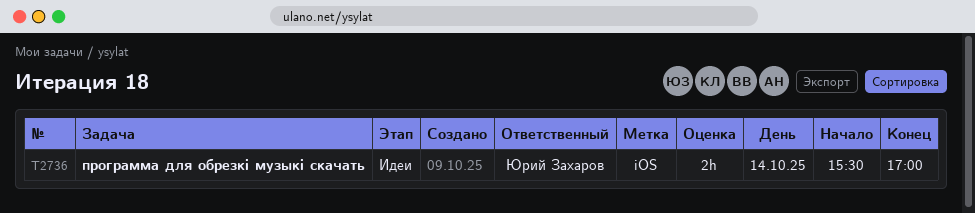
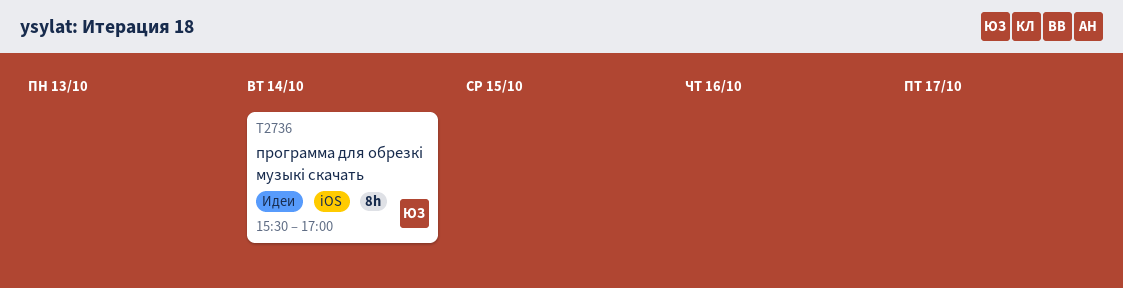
T2736, estimate: 2h -> 8h

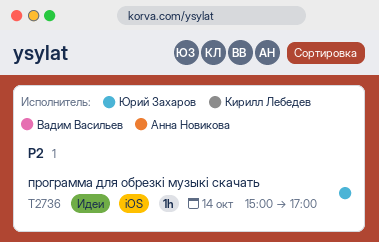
T2736, estimate: 8h -> 1h
T2736, begins: 15:30 -> 15:00

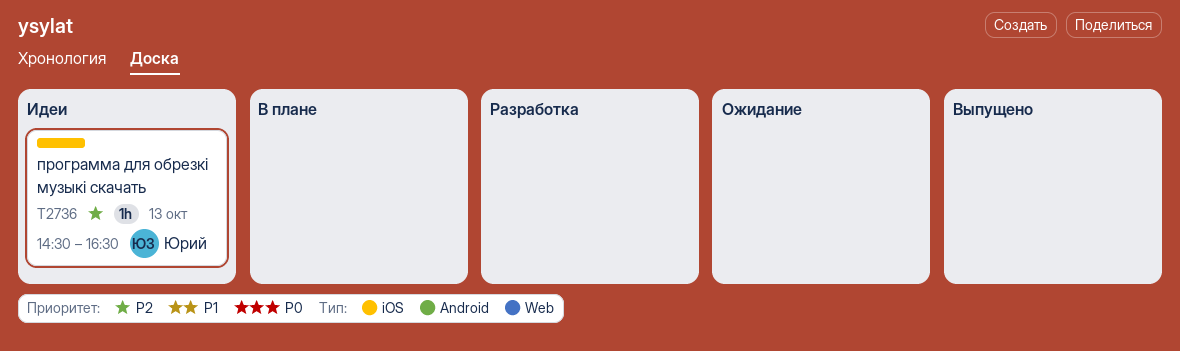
T2736, day: Oct 14 -> Oct 13
T2736, begins: 15:00 -> 14:30
T2736, ends: 17:00 -> 16:30

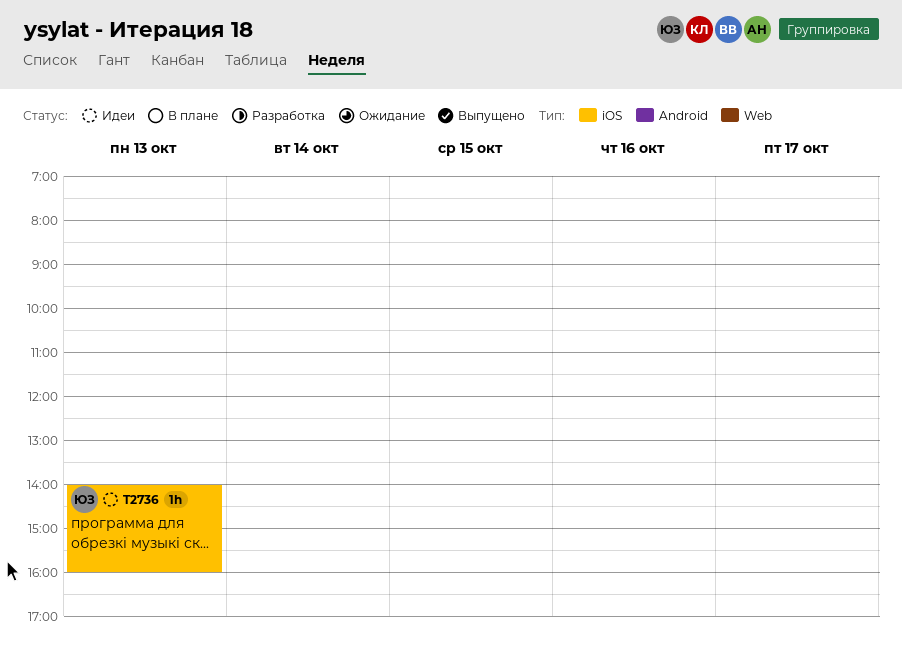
T2736, begins: 14:30 -> 14:00
T2736, ends: 16:30 -> 16:00

